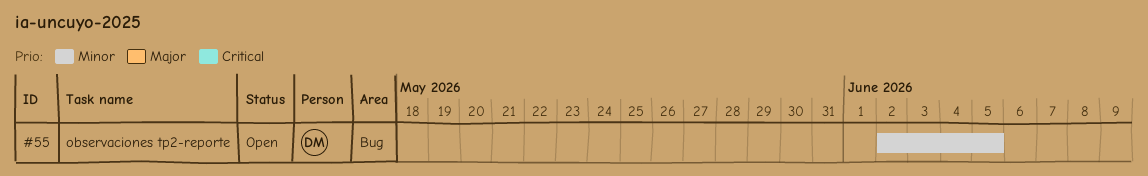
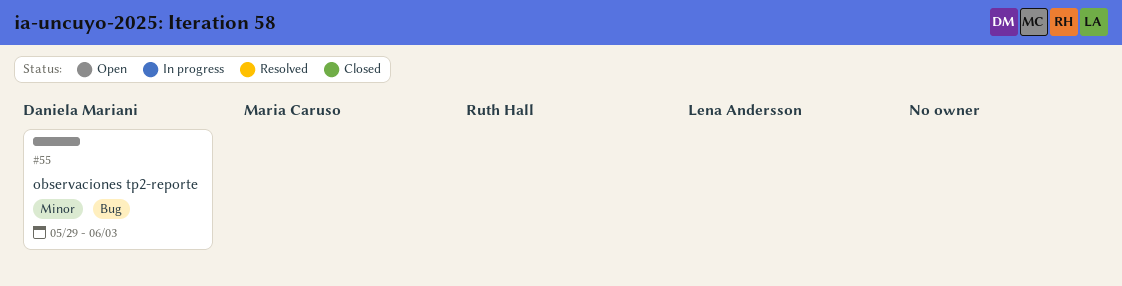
#55, start: Jun 2 -> May 29
#55, due: Jun 5 -> Jun 3

